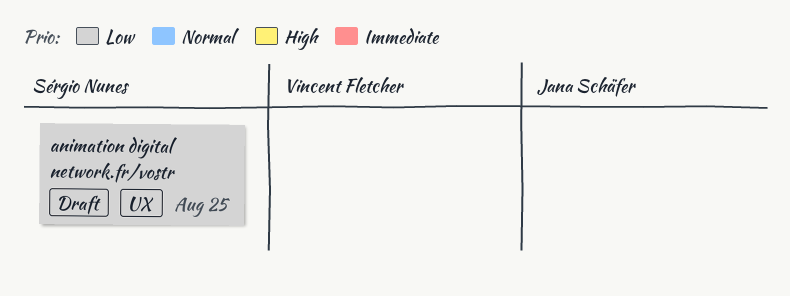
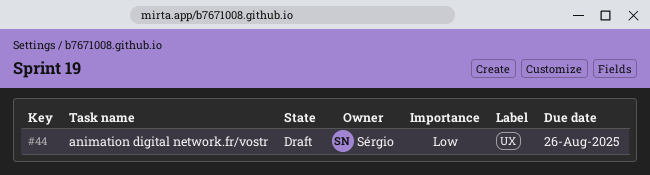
animation digital network.fr/vostr, due: Aug 25 -> Aug 26

